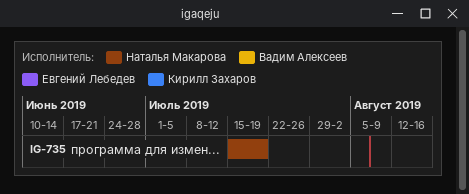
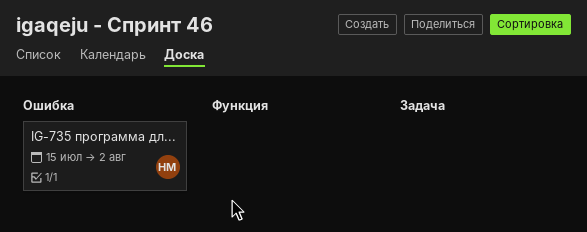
IG-735, due: Jul 19 -> Aug 2

